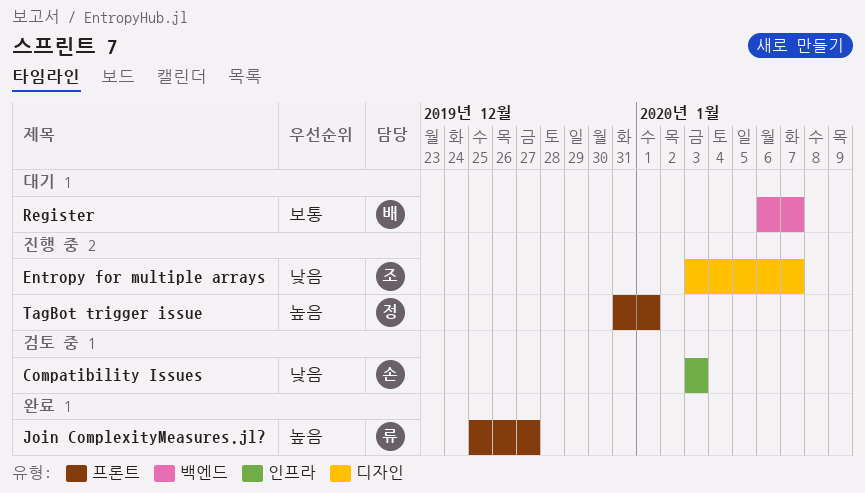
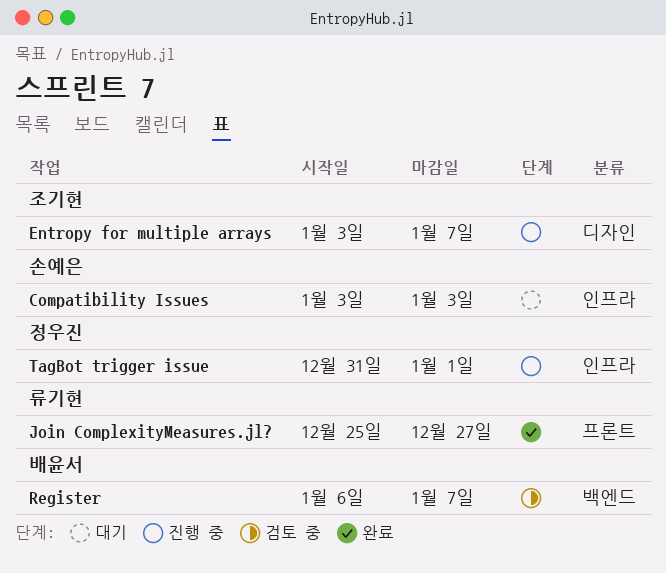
Compatibility Issues, status: 검토 중 -> 대기
Register, status: 대기 -> 검토 중
TagBot trigger issue, label: 프론트 -> 인프라

